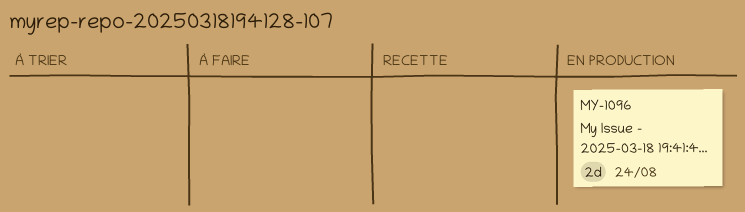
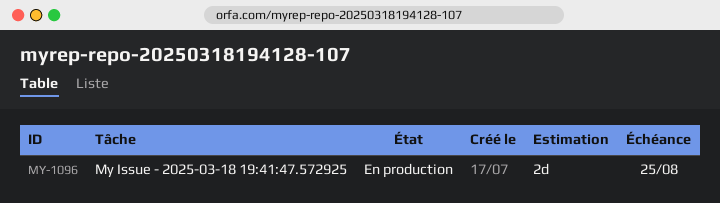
MY-1096, due: Aug 24 -> Aug 25

